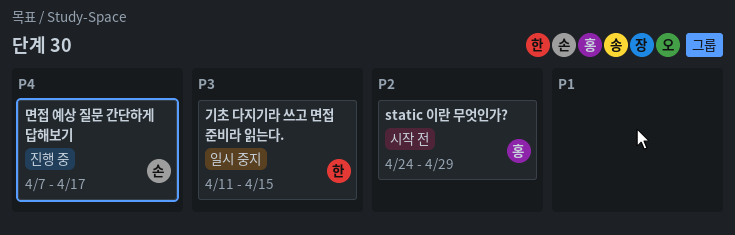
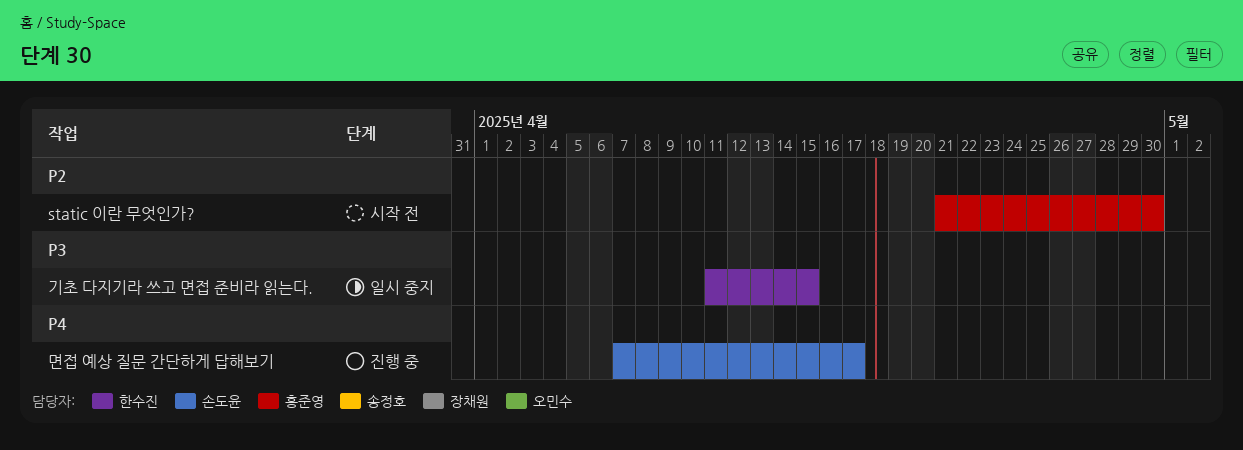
static 이란 무엇인가?, start: Apr 24 -> Apr 21
static 이란 무엇인가?, due: Apr 29 -> Apr 30

